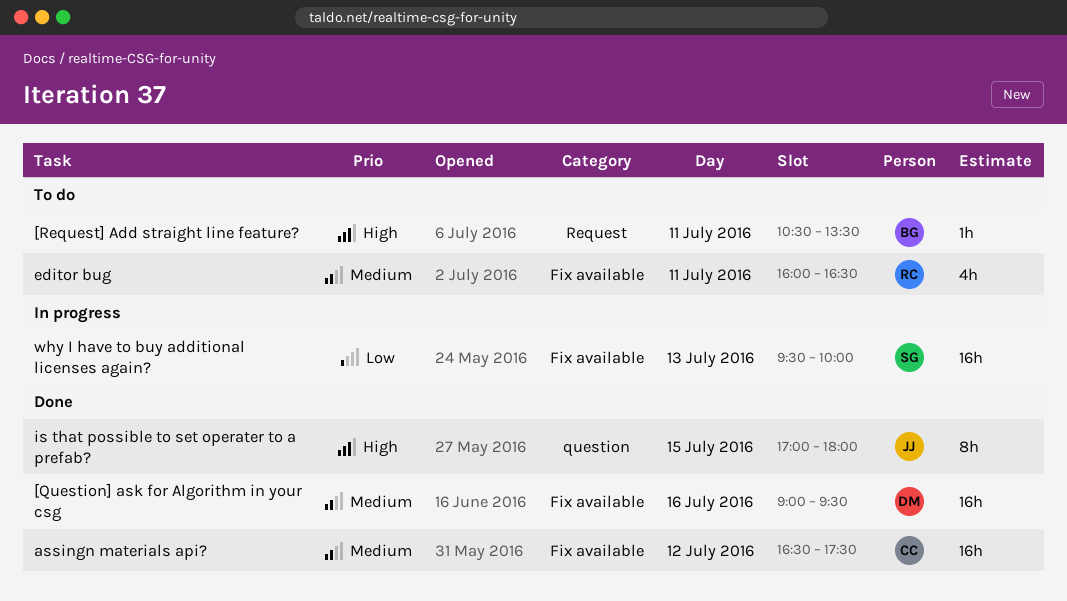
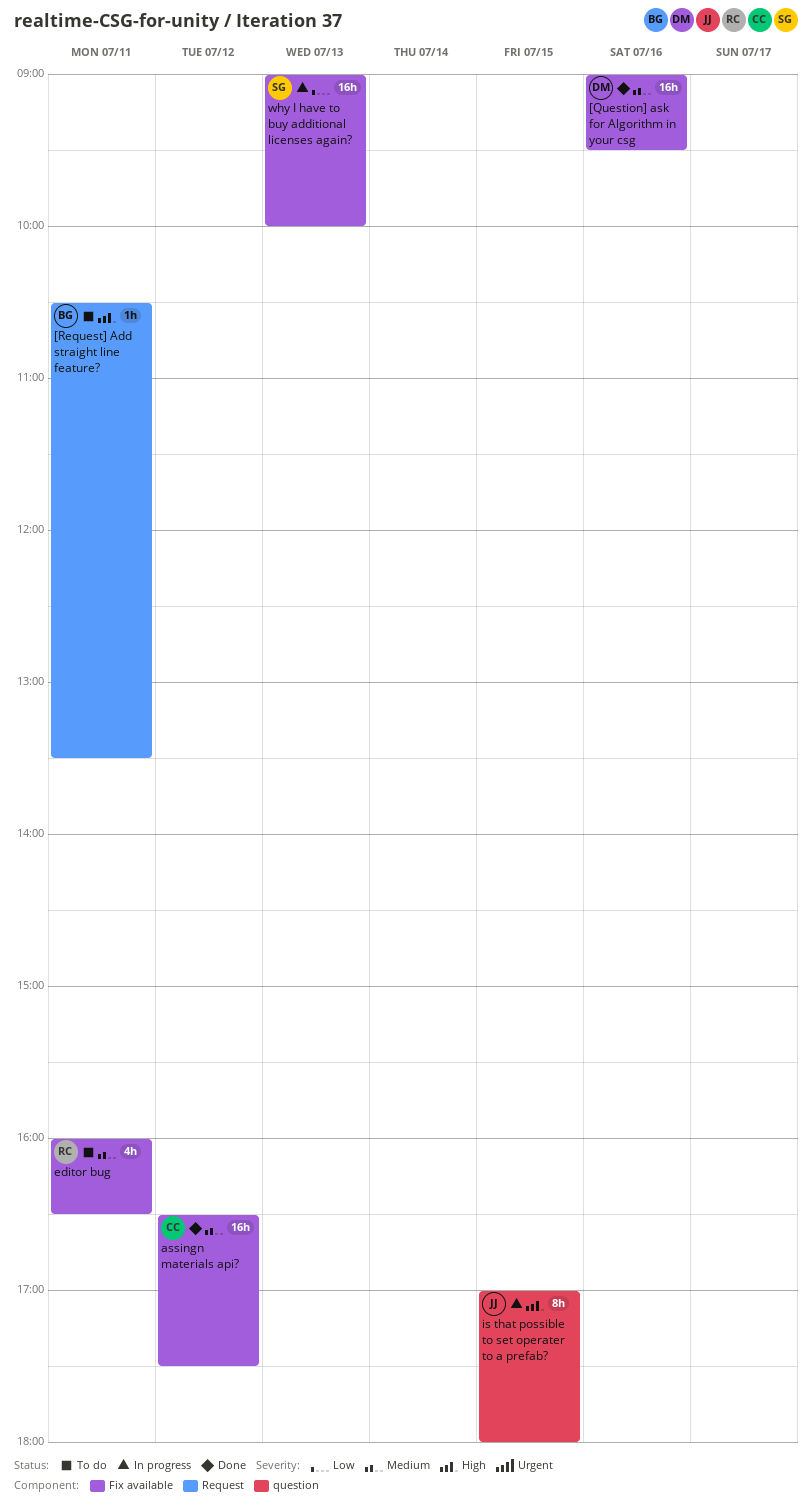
is that possible to set operater to a prefab?, status: Done -> In progress
why I have to buy additional licenses again?, begins: 09:30 -> 09:00

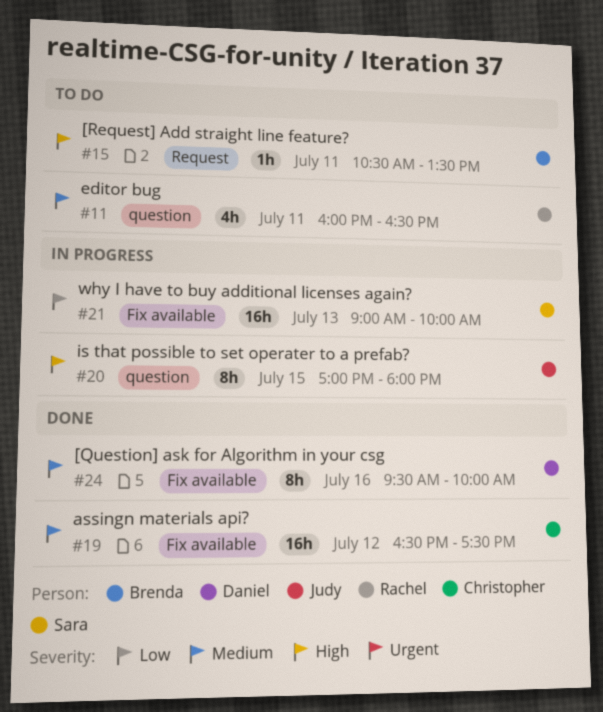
[Question] ask for Algorithm in your csg, estimate: 16h -> 8h
[Question] ask for Algorithm in your csg, begins: 09:00 -> 09:30
[Question] ask for Algorithm in your csg, ends: 09:30 -> 10:00
editor bug, label: Fix available -> question

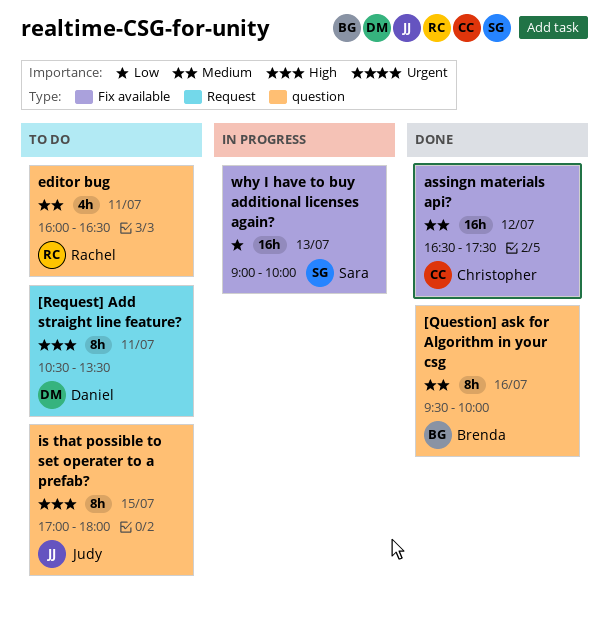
[Question] ask for Algorithm in your csg, owner: Daniel -> Brenda
[Question] ask for Algorithm in your csg, label: Fix available -> question
[Request] Add straight line feature?, owner: Brenda -> Daniel
[Request] Add straight line feature?, estimate: 1h -> 8h
is that possible to set operater to a prefab?, status: In progress -> To do

